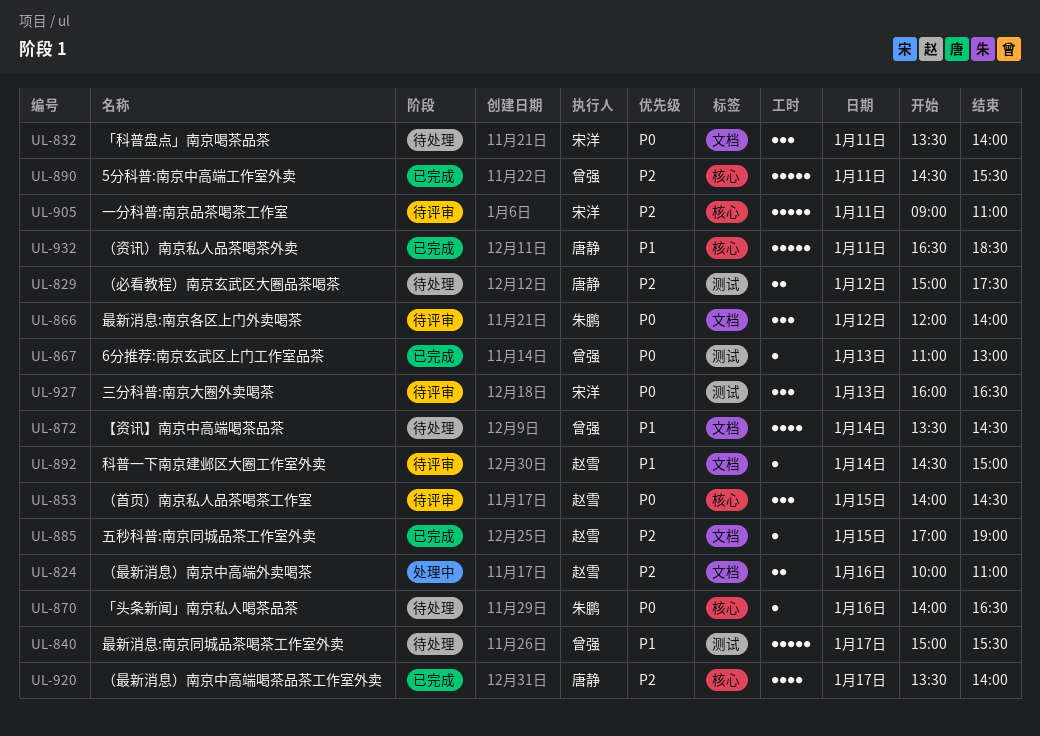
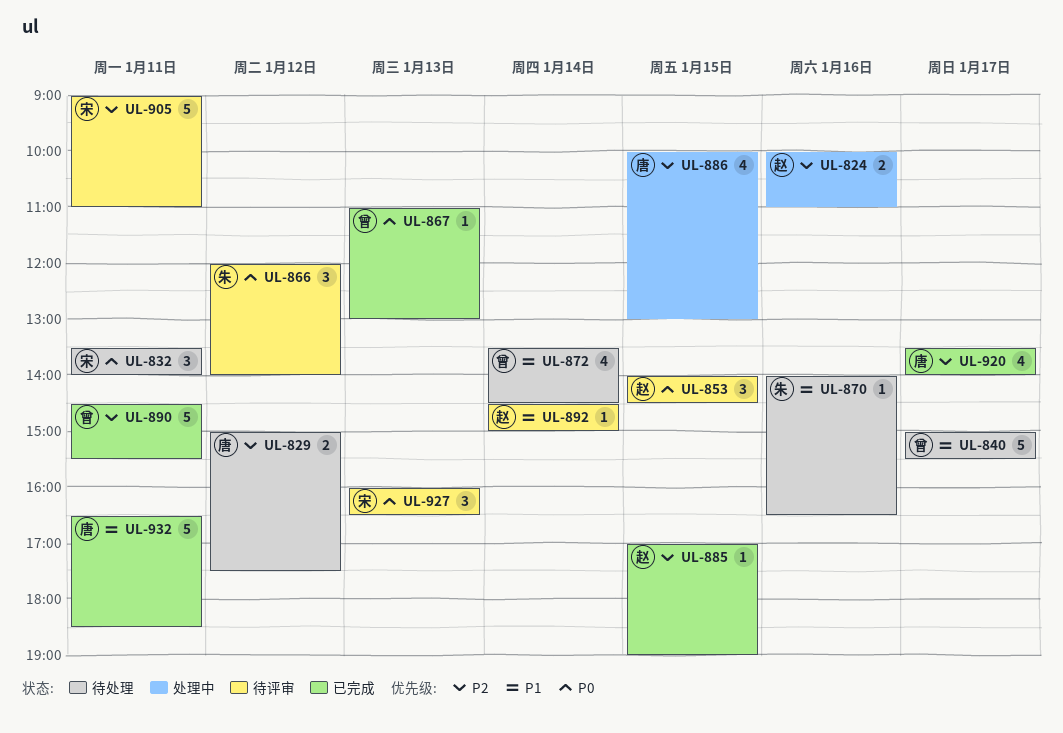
UL-870, priority: P0 -> P1
UL-886: none -> present

